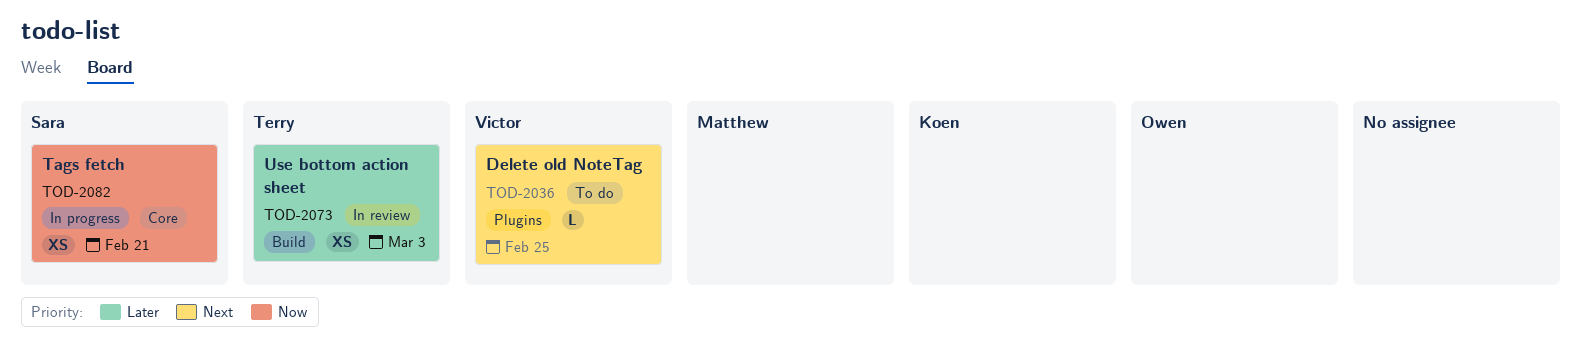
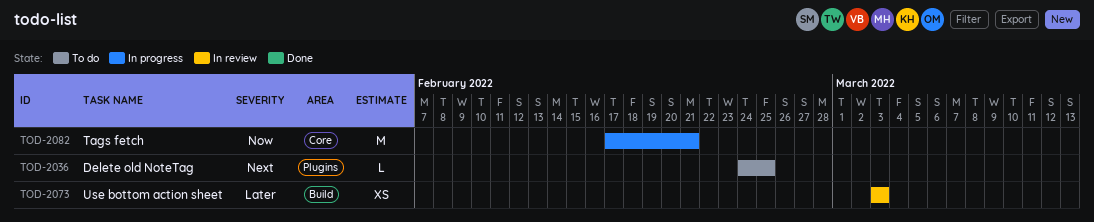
TOD-2082, estimate: XS -> M

